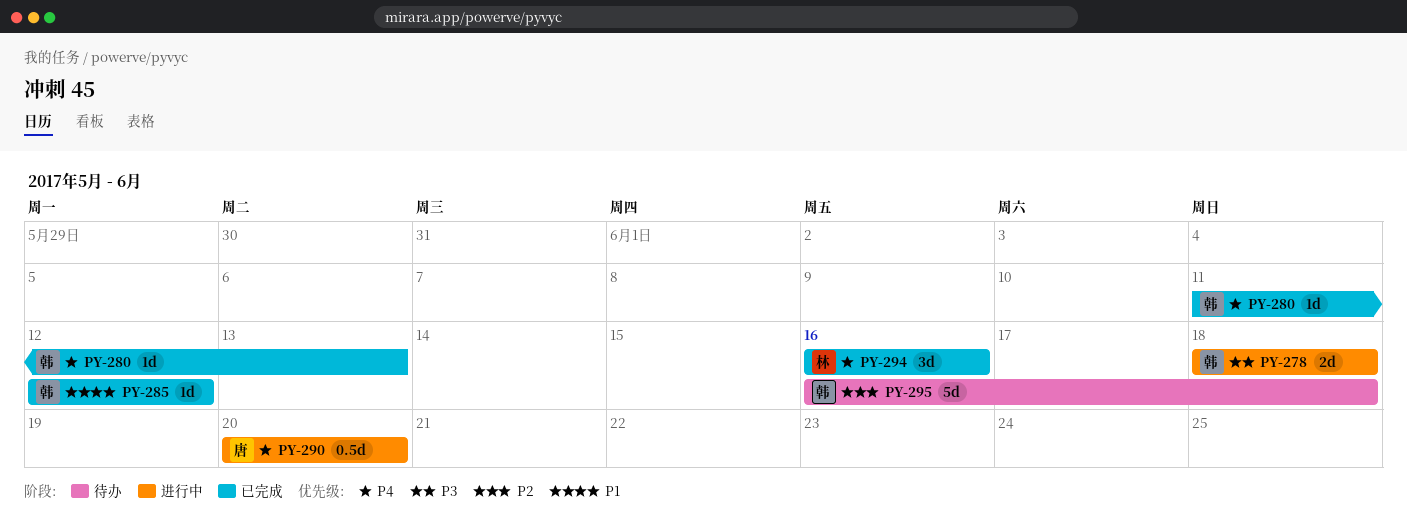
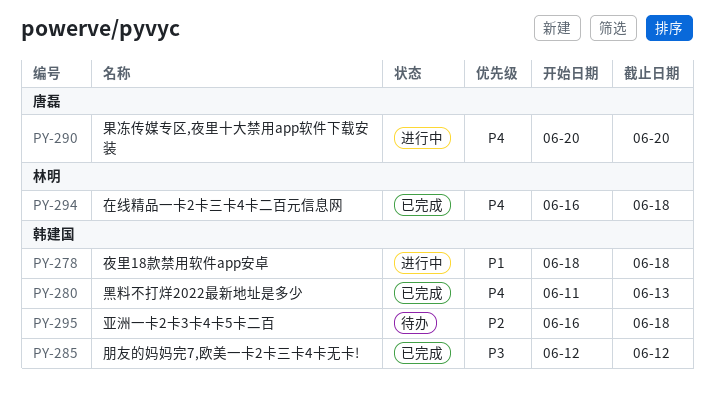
PY-278, priority: P3 -> P1
PY-285, priority: P1 -> P3
PY-294, due: Jun 16 -> Jun 18

